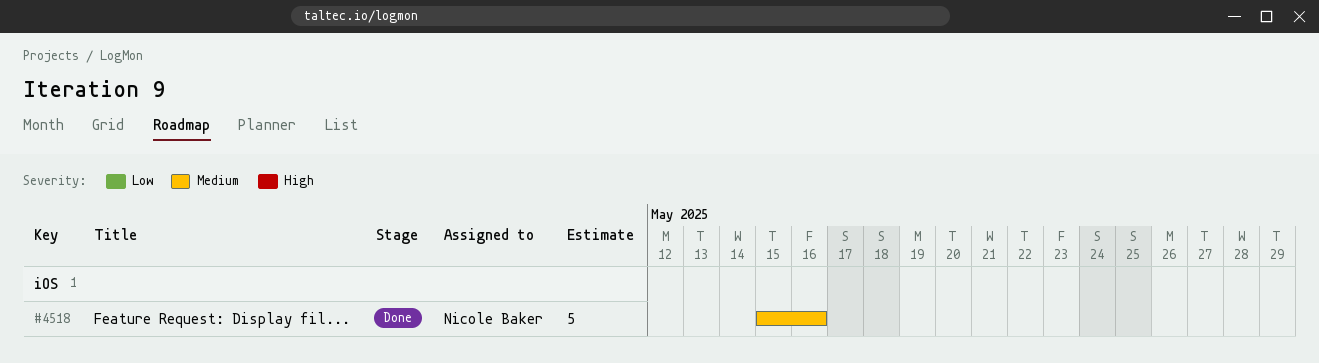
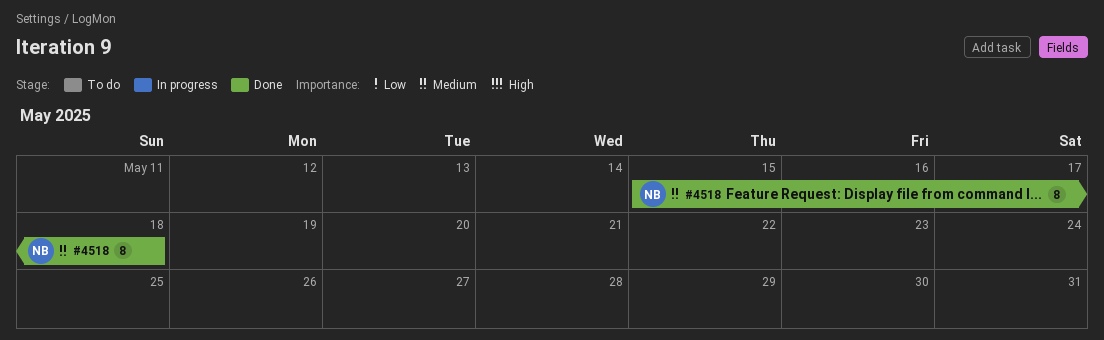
#4518, estimate: 5 -> 8
#4518, due: May 16 -> May 18

